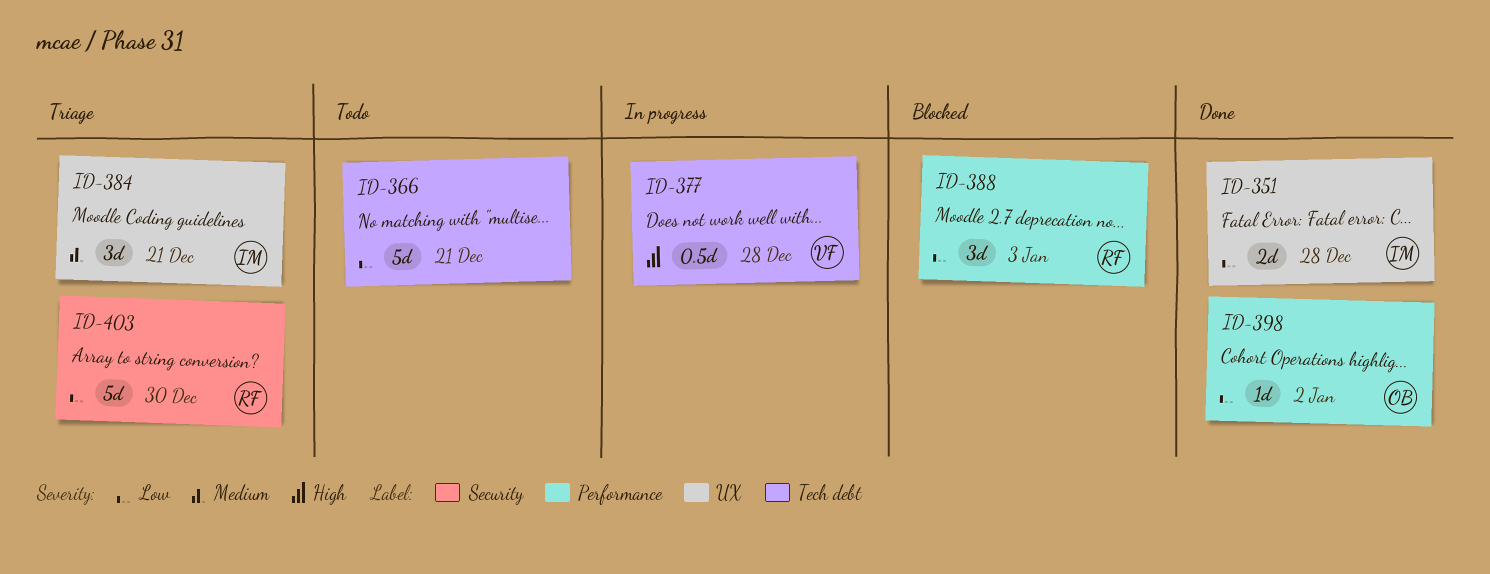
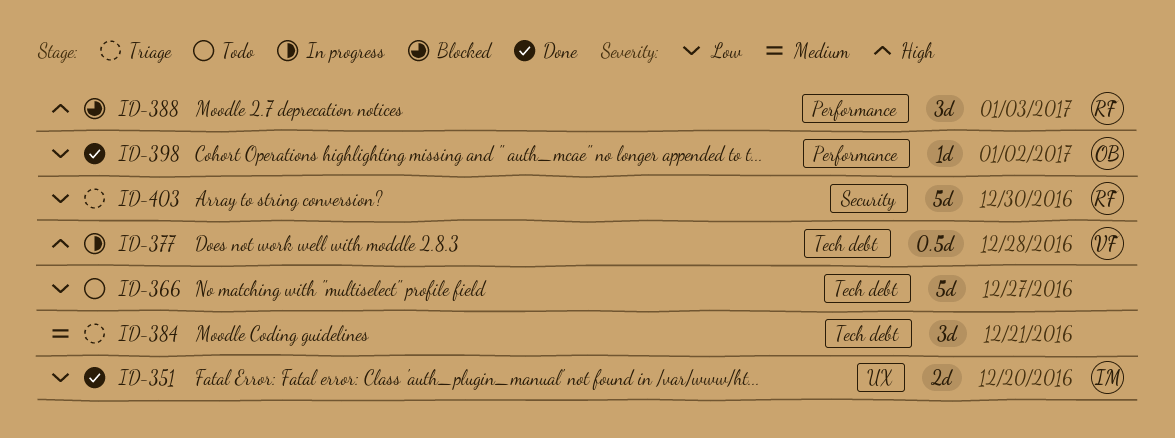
ID-351, due: Dec 28 -> Dec 20
ID-366, due: Dec 21 -> Dec 27
ID-384, owner: IM -> none
ID-384, label: UX -> Tech debt
ID-388, priority: Low -> High

